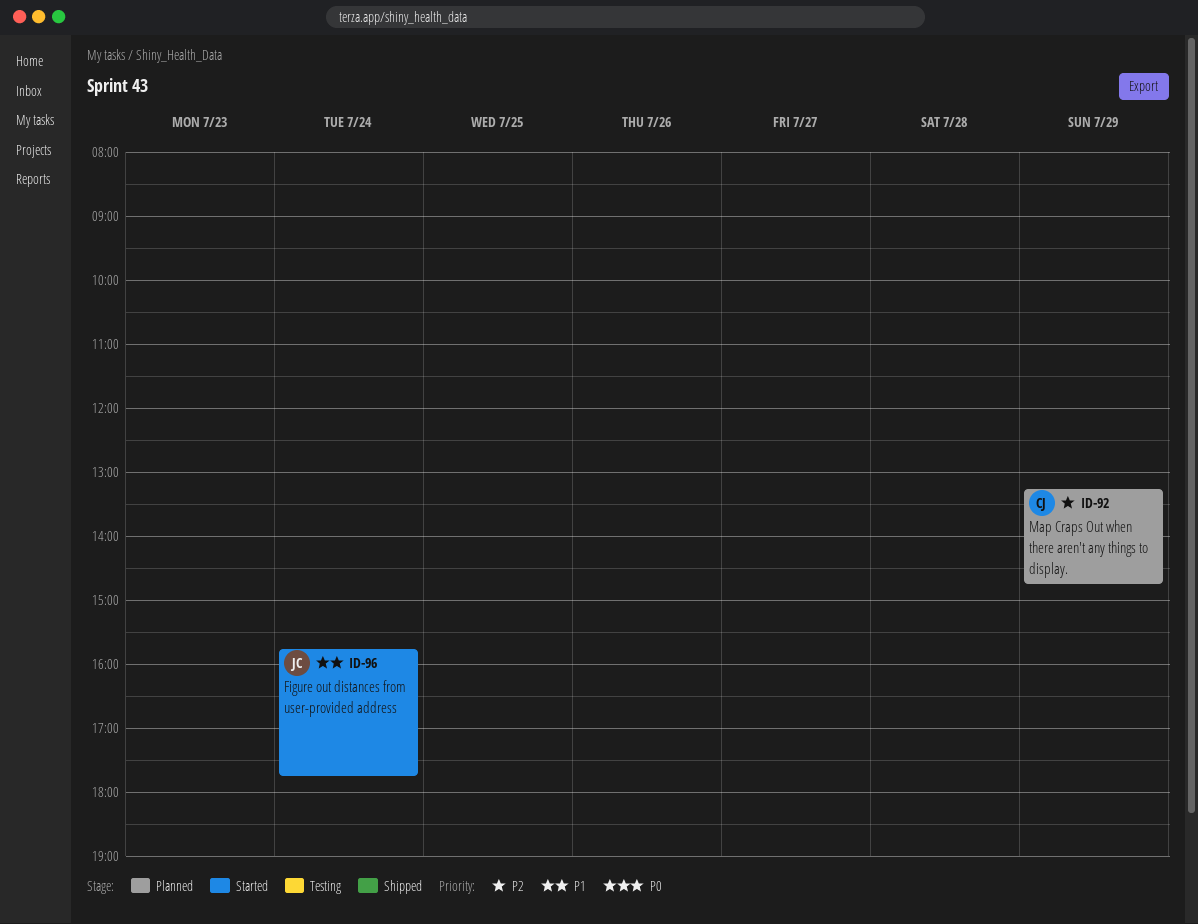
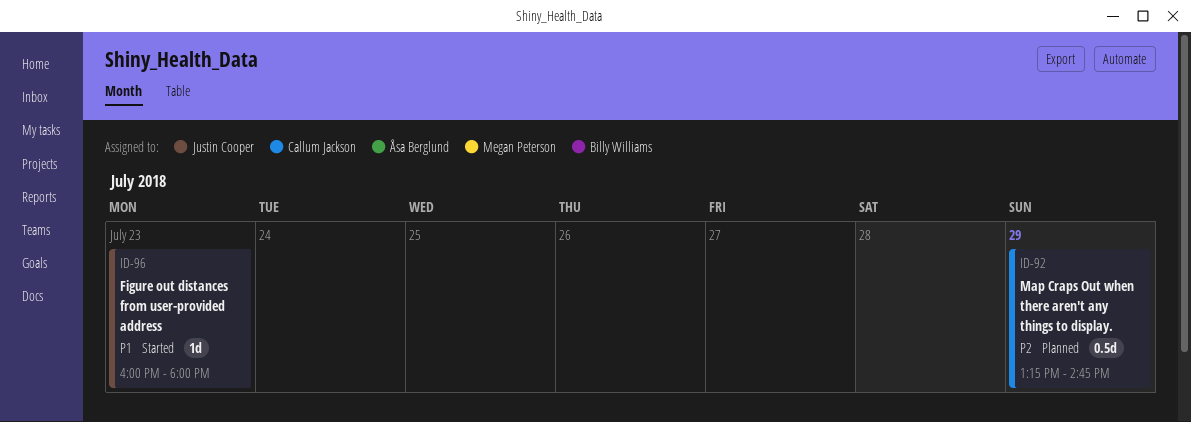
ID-96, day: Jul 24 -> Jul 23
ID-96, begins: 15:45 -> 16:00
ID-96, ends: 17:45 -> 18:00

